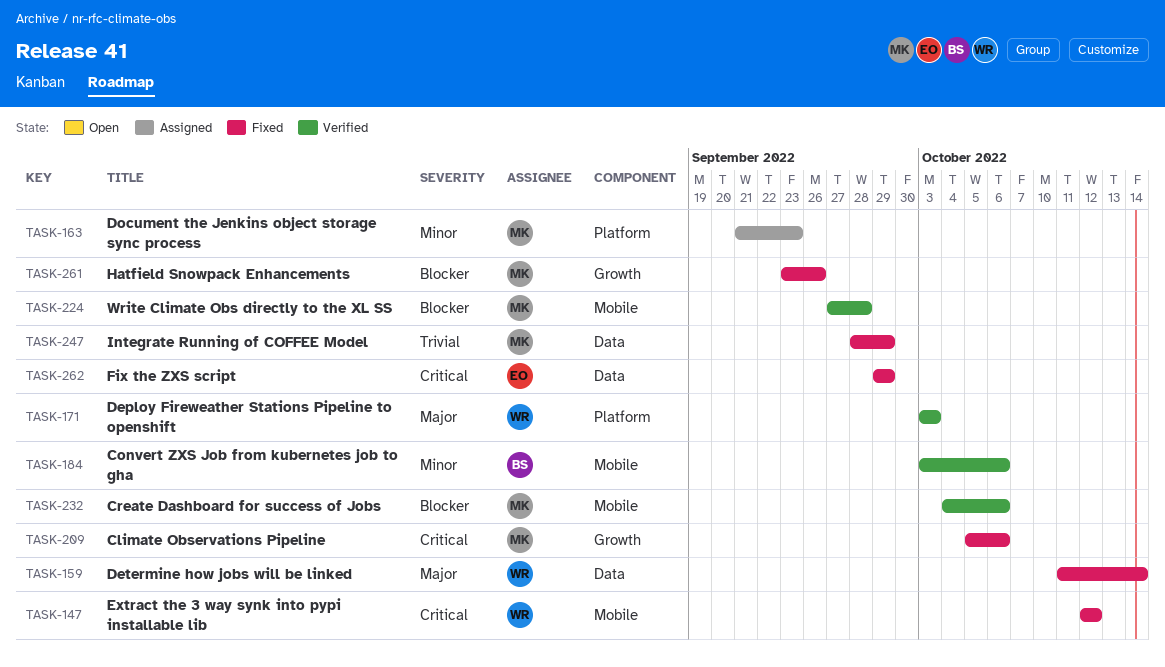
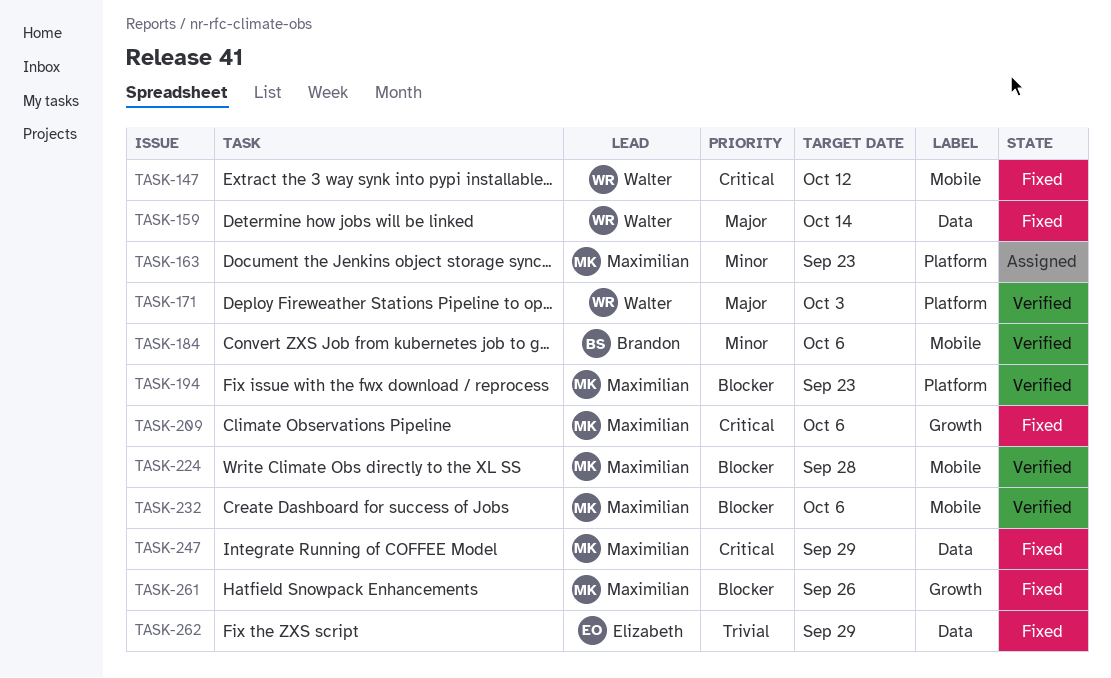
TASK-194: none -> present
TASK-247, priority: Trivial -> Critical
TASK-262, priority: Critical -> Trivial

